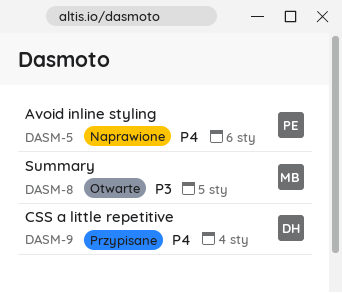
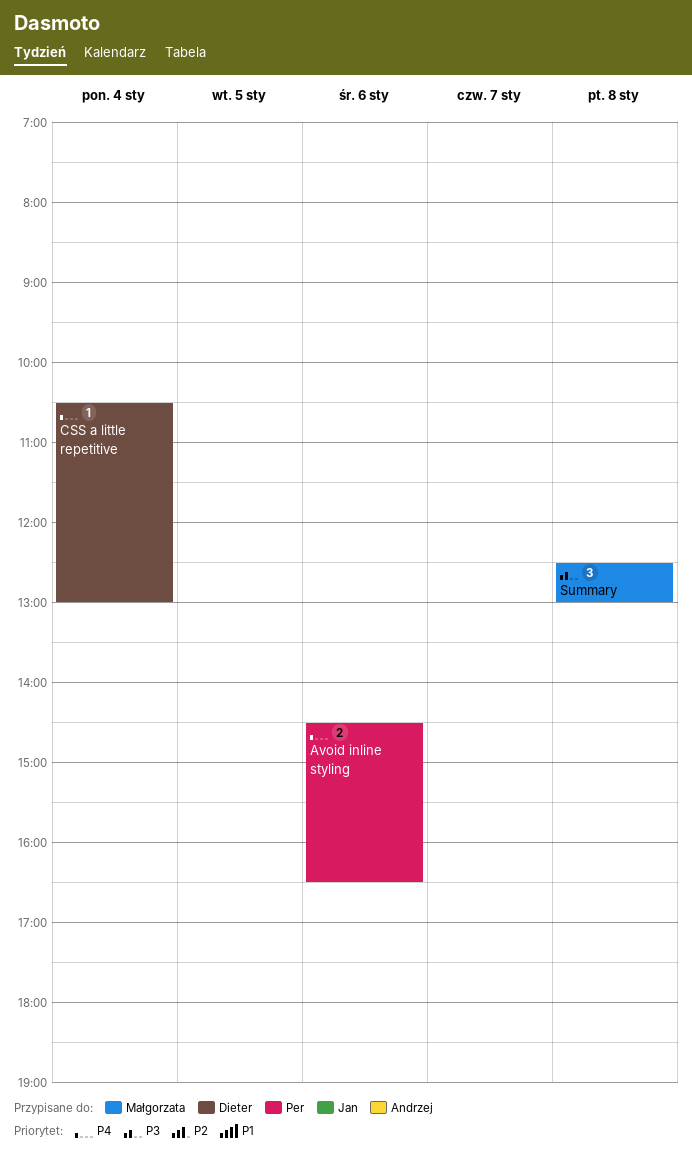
Summary, day: Jan 5 -> Jan 8

